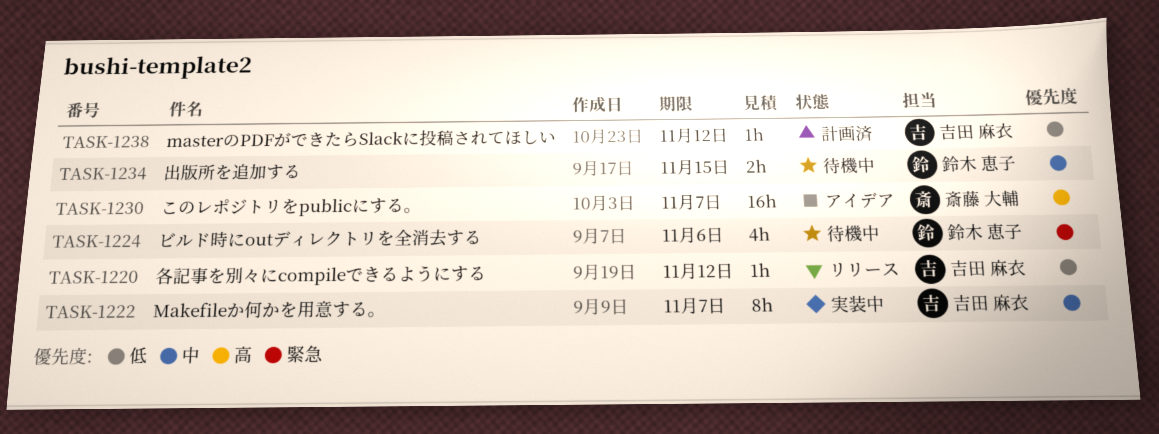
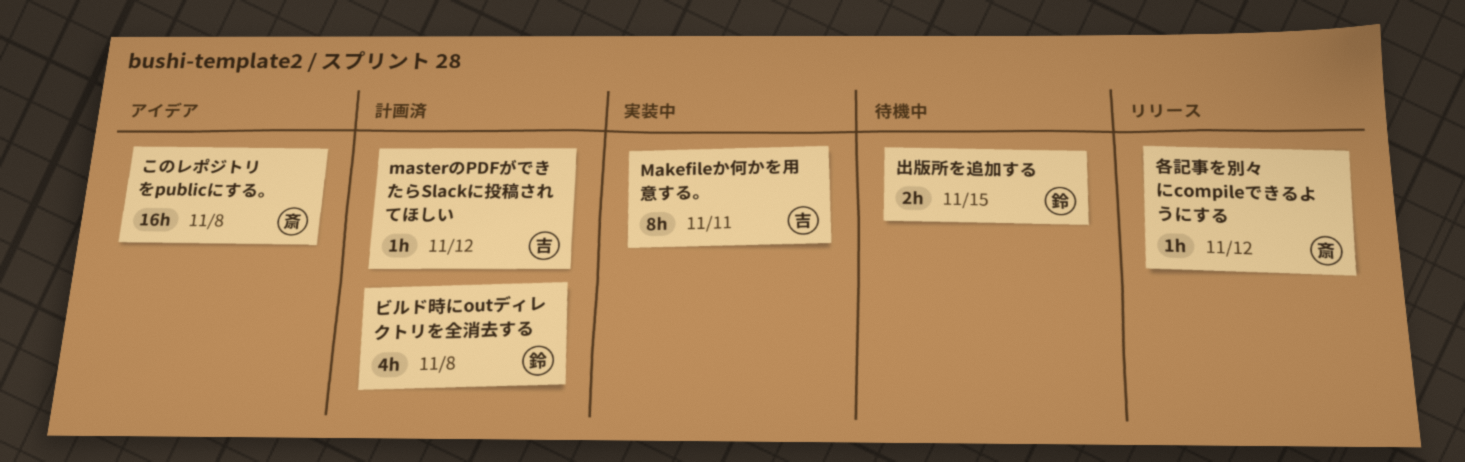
Makefileか何かを用意する。, due: Nov 7 -> Nov 11
このレポジトリをpublicにする。, due: Nov 7 -> Nov 8
ビルド時にoutディレクトリを全消去する, status: 待機中 -> 計画済
ビルド時にoutディレクトリを全消去する, due: Nov 6 -> Nov 8
各記事を別々にcompileできるようにする, owner: 吉田 麻衣 -> 斎藤 大輔

